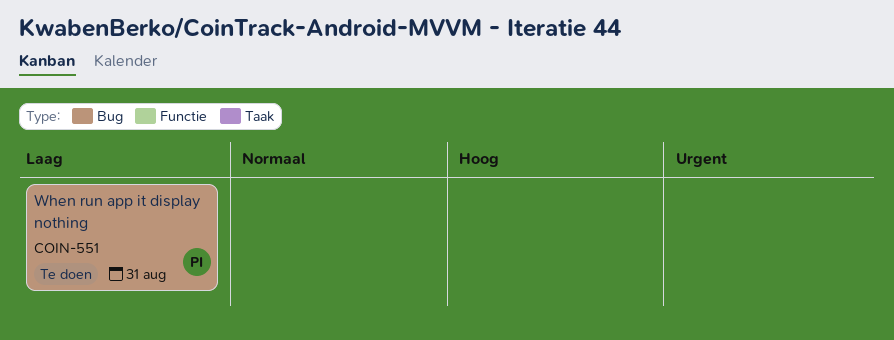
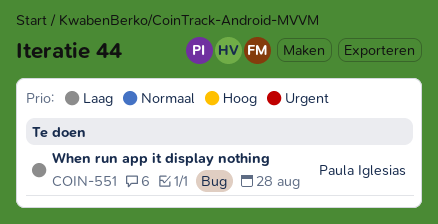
COIN-551, due: Aug 31 -> Aug 28

